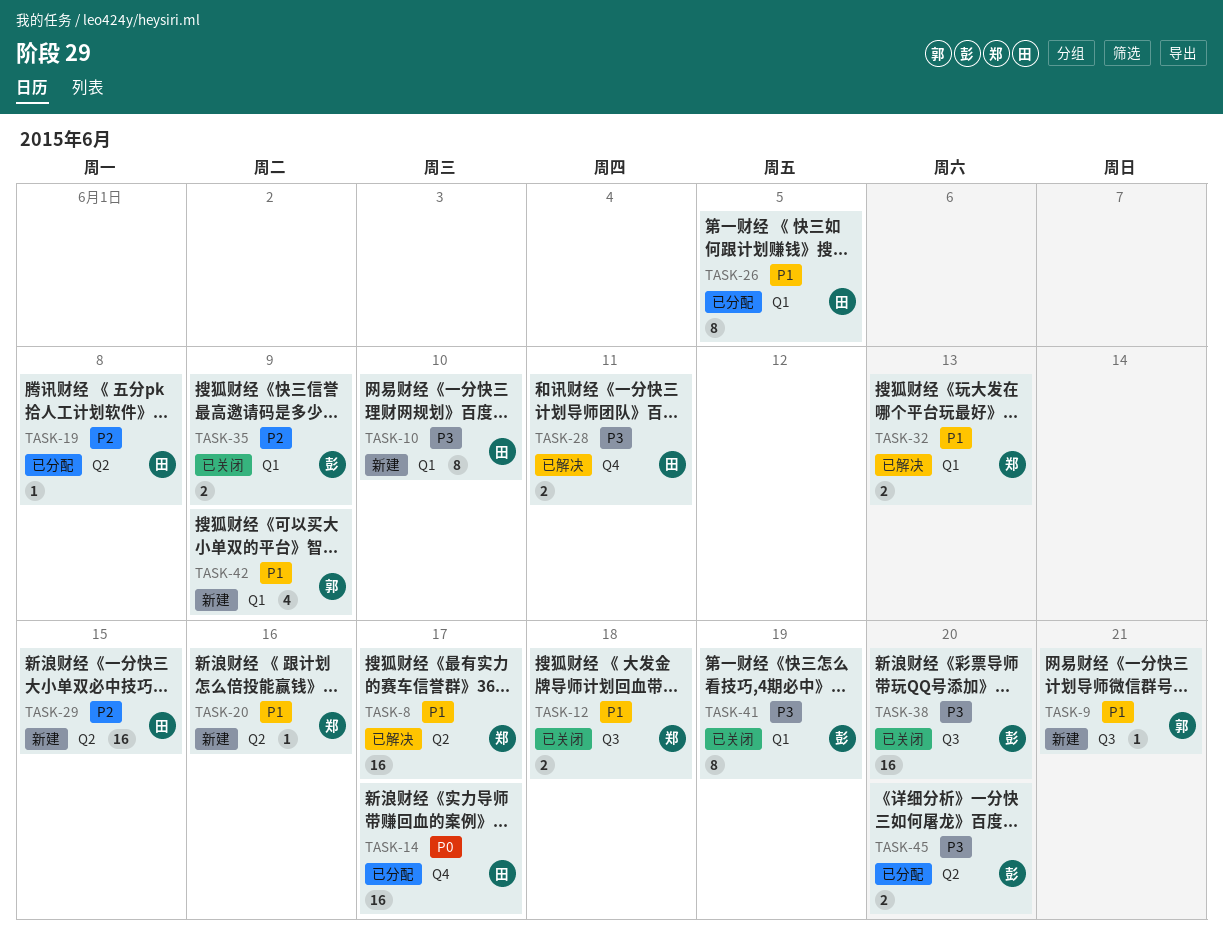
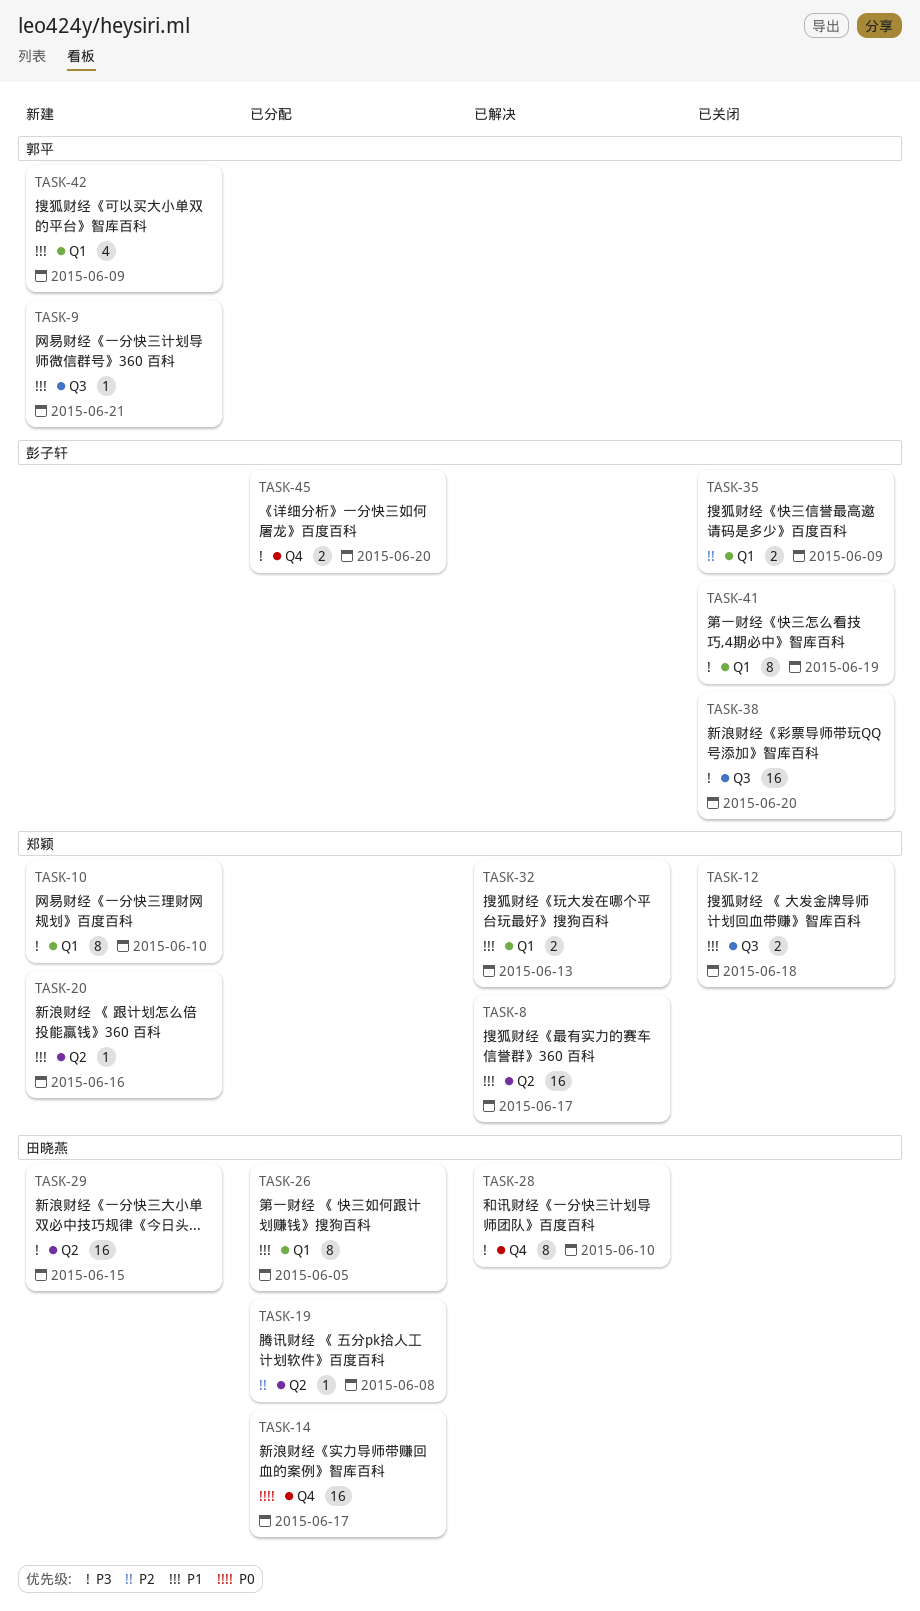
TASK-10, owner: 田晓燕 -> 郑颖
TASK-28, estimate: 2 -> 8
TASK-28, due: Jun 11 -> Jun 10
TASK-29, priority: P2 -> P3
TASK-45, label: Q2 -> Q4

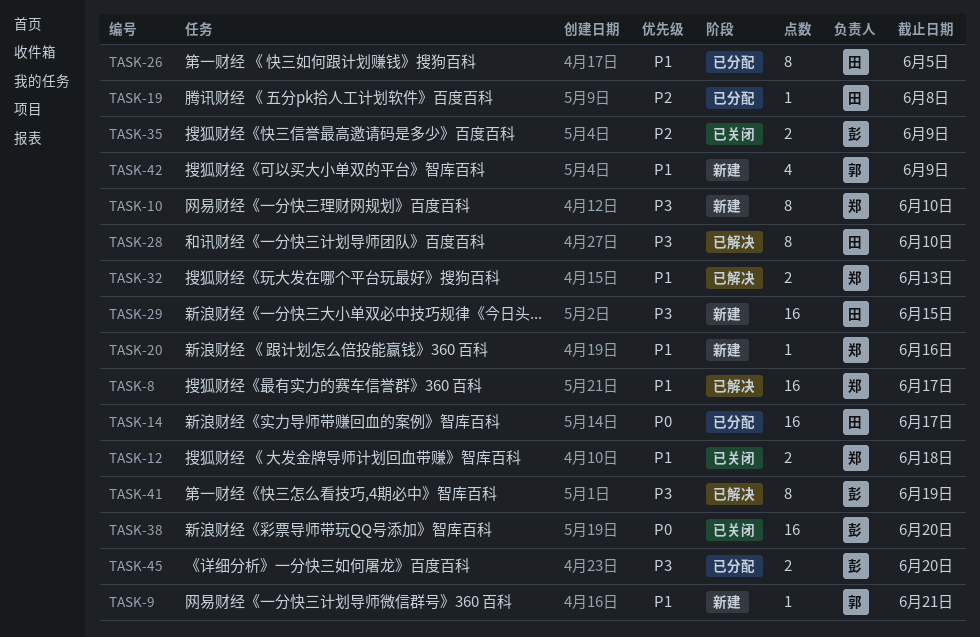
TASK-38, priority: P3 -> P0
TASK-41, status: 已关闭 -> 已解决

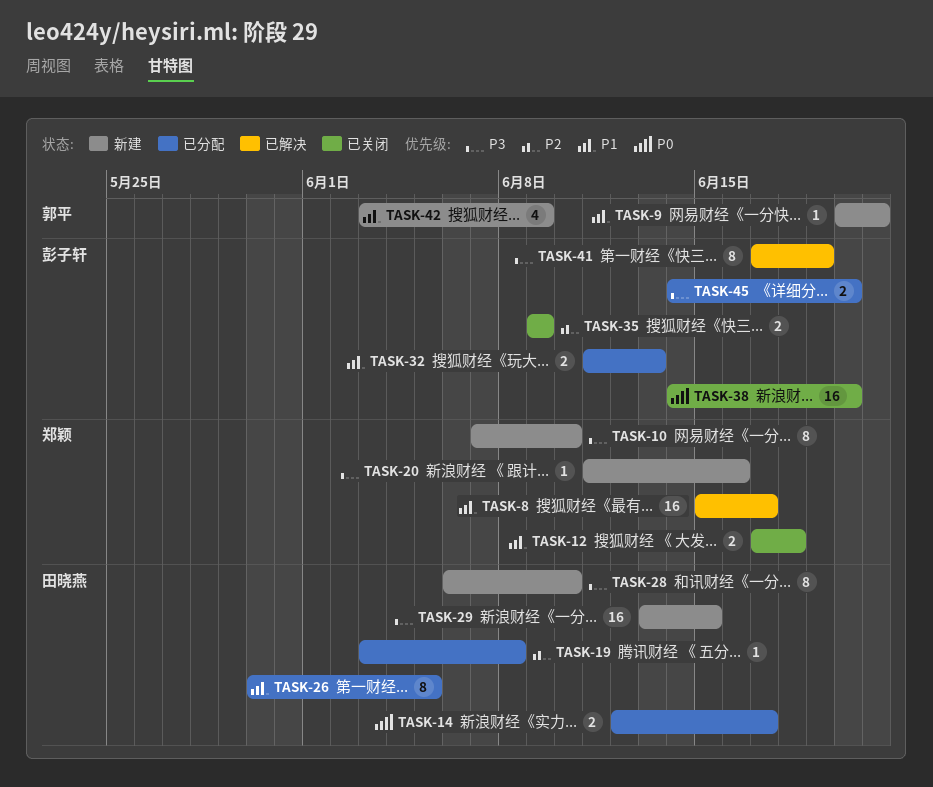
TASK-14, estimate: 16 -> 2
TASK-20, priority: P1 -> P3
TASK-28, status: 已解决 -> 新建
TASK-32, status: 已解决 -> 已分配
TASK-32, owner: 郑颖 -> 彭子轩

